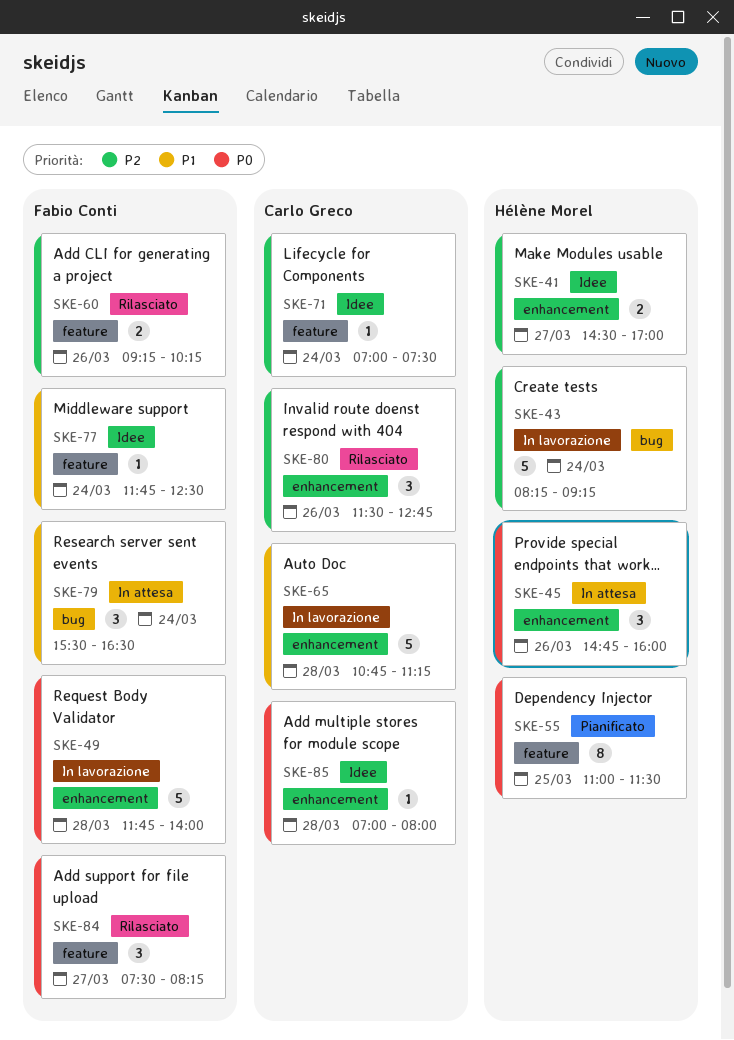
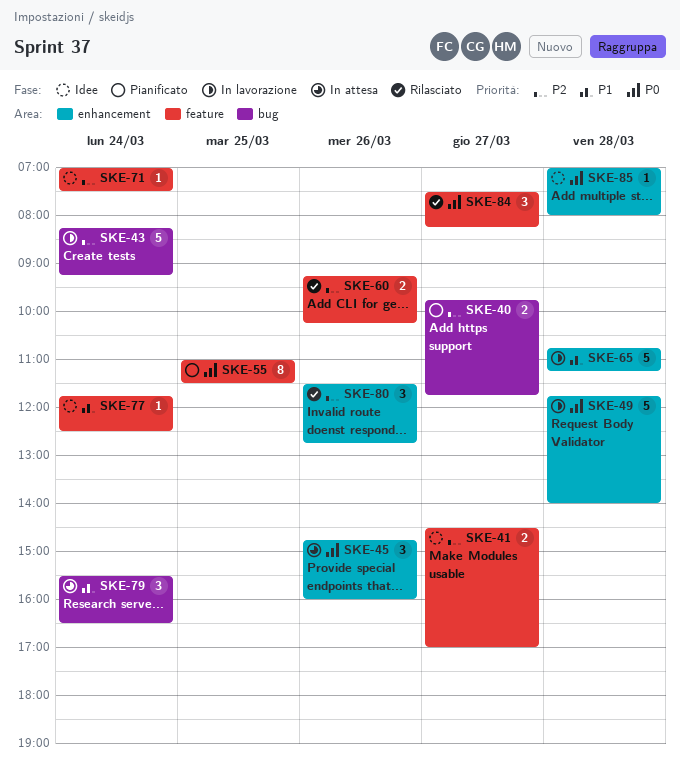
SKE-40: none -> present
SKE-41, label: enhancement -> feature

